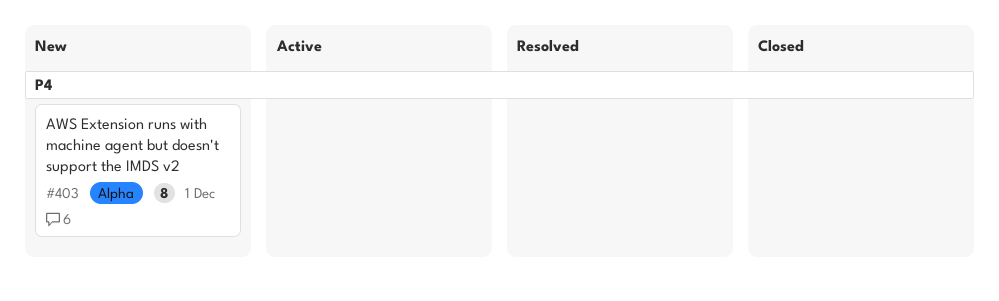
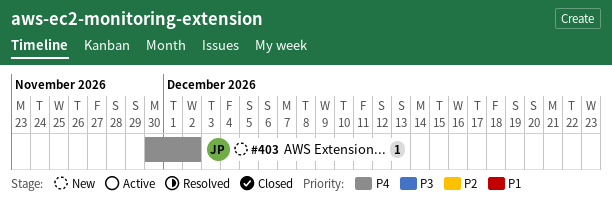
#403, estimate: 8 -> 1
#403, due: Dec 1 -> Dec 2

